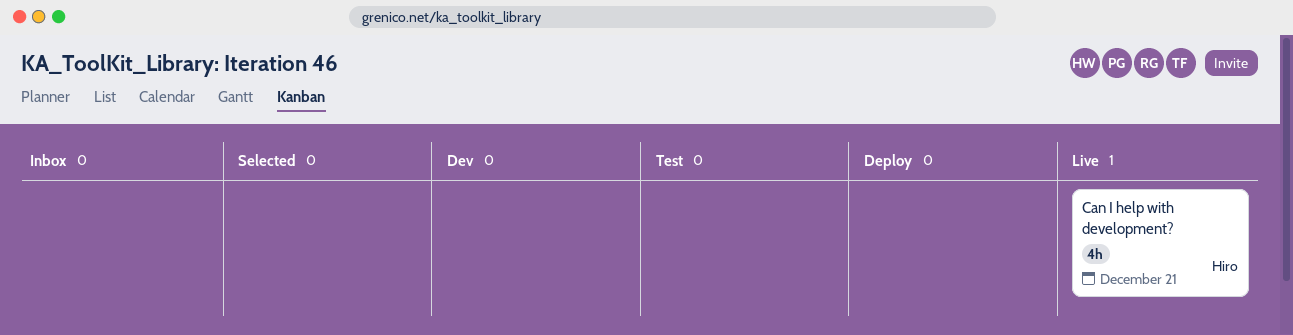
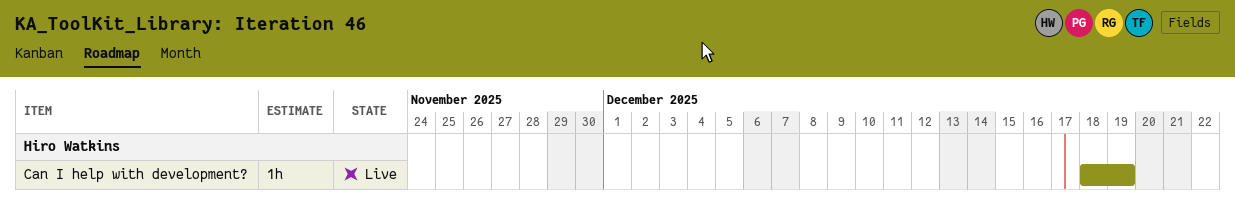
Can I help with development?, estimate: 4h -> 1h
Can I help with development?, due: Dec 21 -> Dec 19

